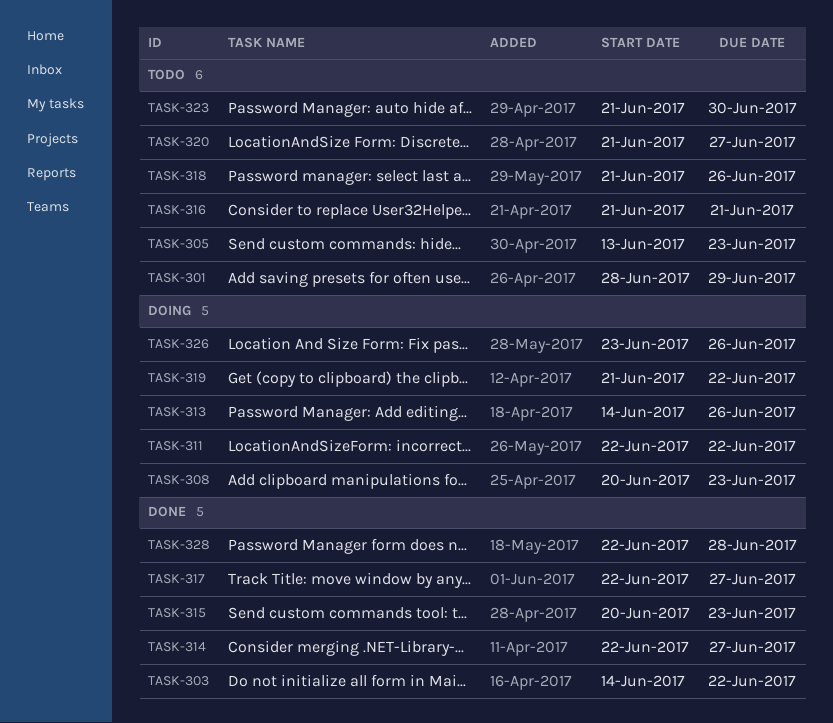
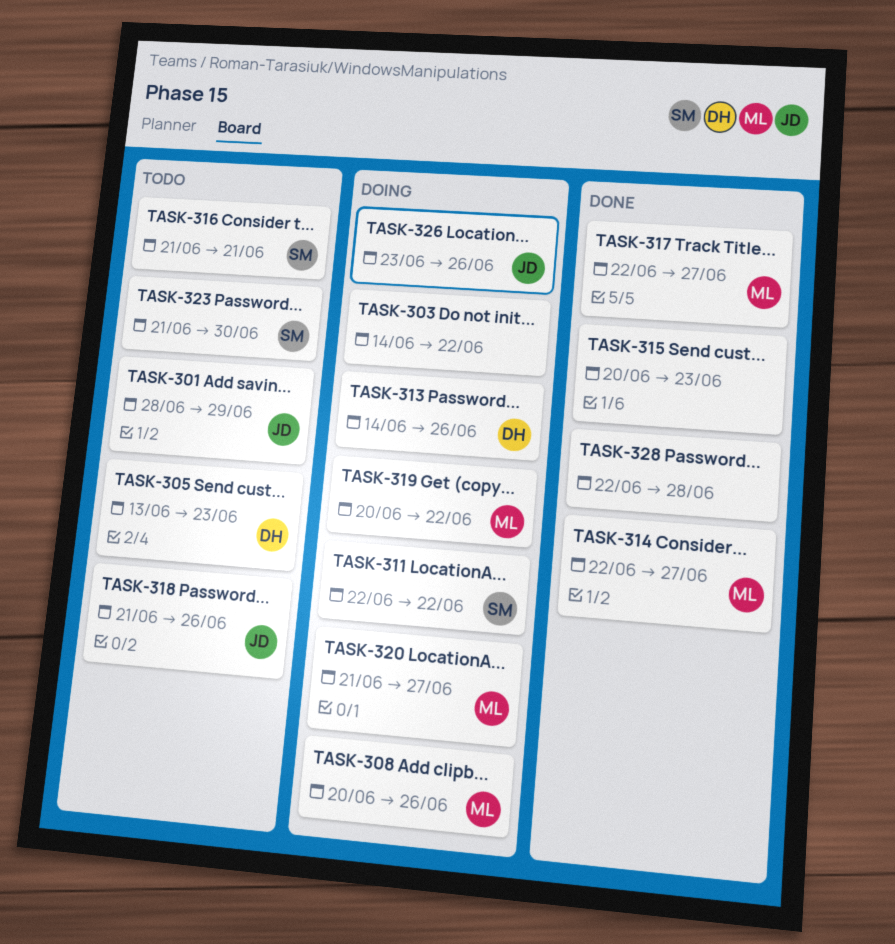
TASK-303, status: Done -> Doing
TASK-308, due: Jun 23 -> Jun 26
TASK-319, start: Jun 21 -> Jun 20
TASK-320, status: Todo -> Doing

